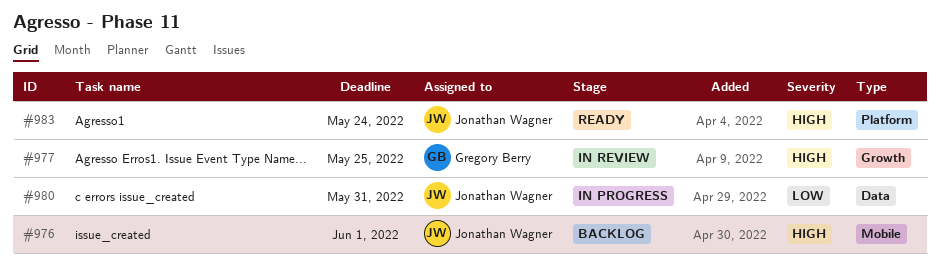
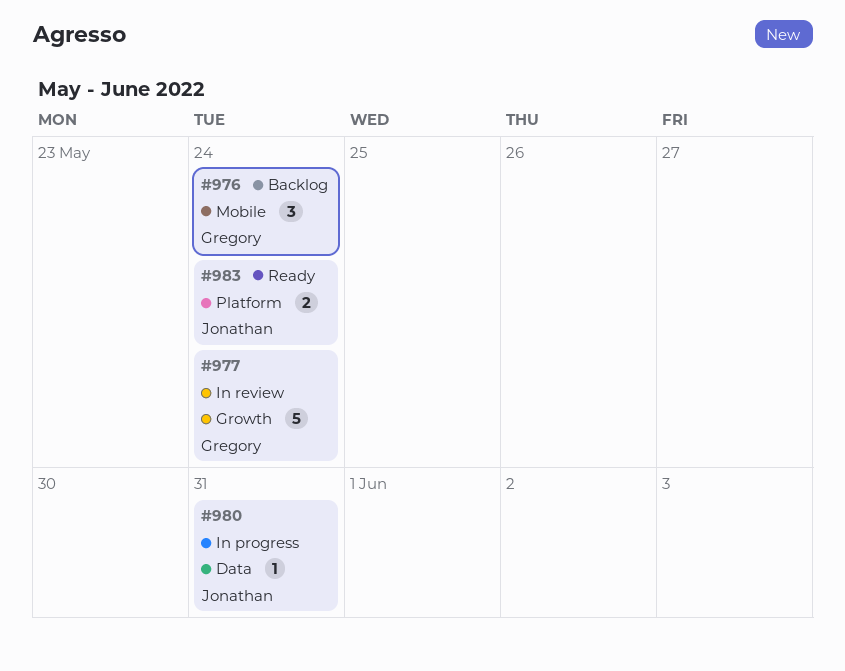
#976, owner: Jonathan Wagner -> Gregory Berry
#976, due: Jun 1 -> May 24
#977, due: May 25 -> May 24

